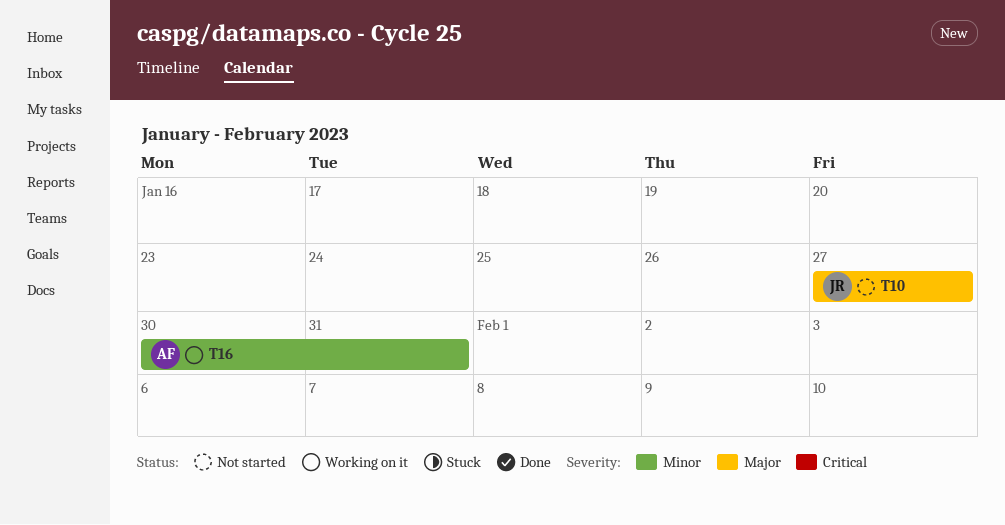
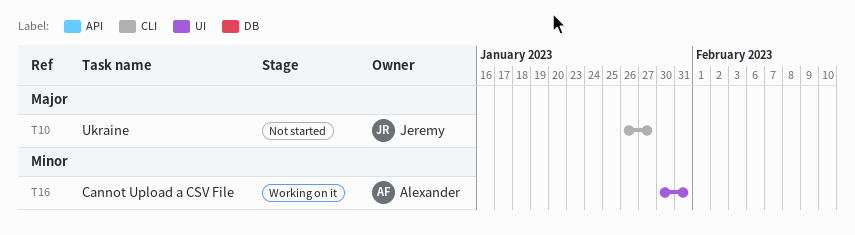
T10, start: Jan 27 -> Jan 26

